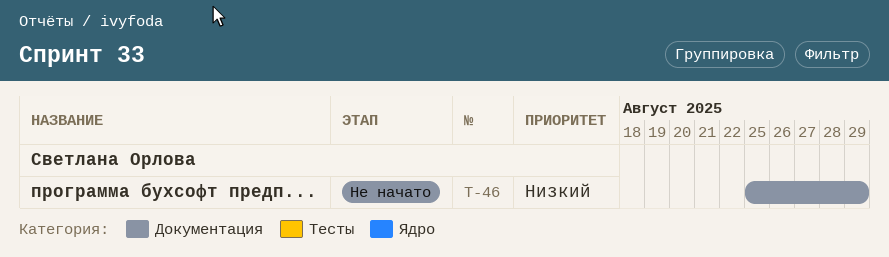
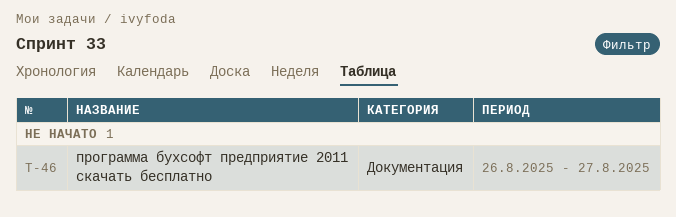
T-46, start: Aug 25 -> Aug 26
T-46, due: Aug 29 -> Aug 27

